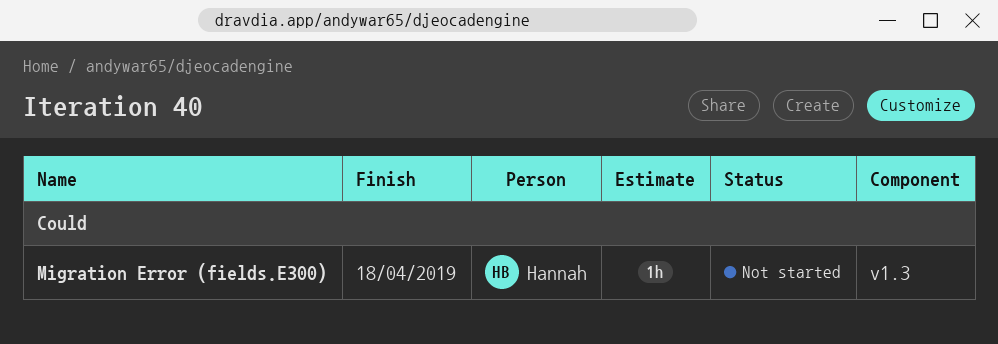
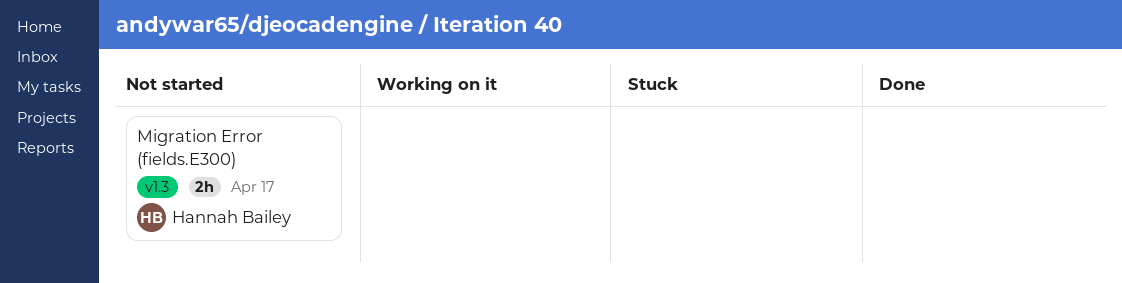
Migration Error (fields.E300), estimate: 1h -> 2h
Migration Error (fields.E300), due: Apr 18 -> Apr 17

